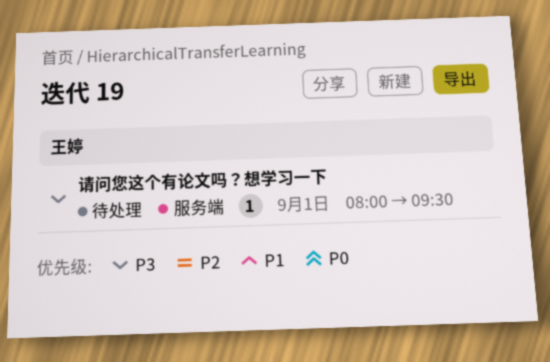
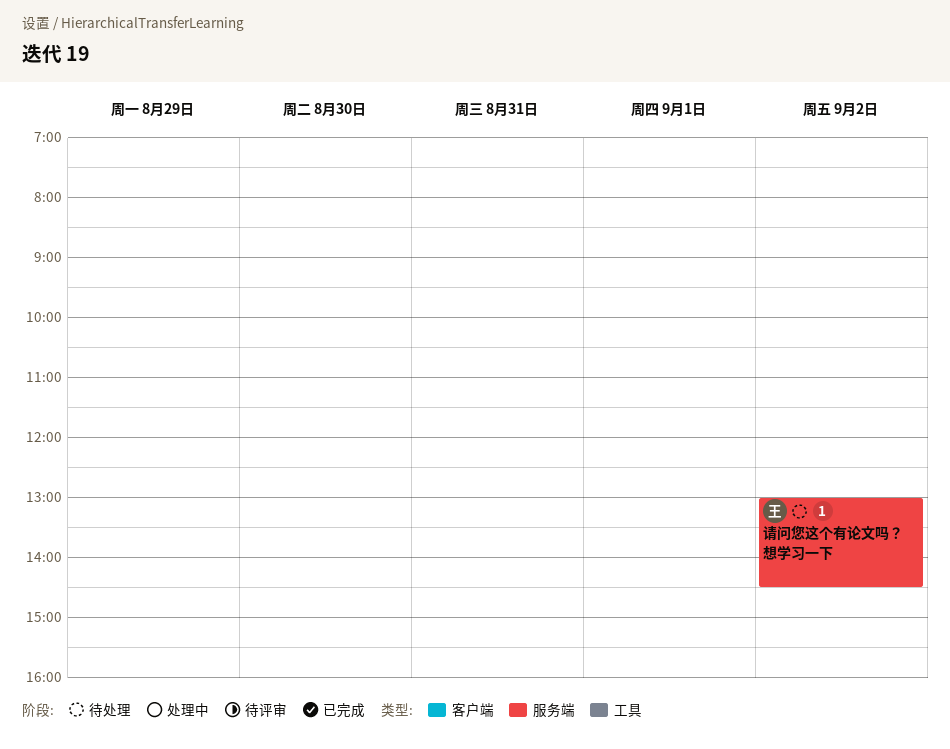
请问您这个有论文吗？想学习一下, day: Sep 1 -> Sep 2
请问您这个有论文吗？想学习一下, begins: 08:00 -> 13:00
请问您这个有论文吗？想学习一下, ends: 09:30 -> 14:30

